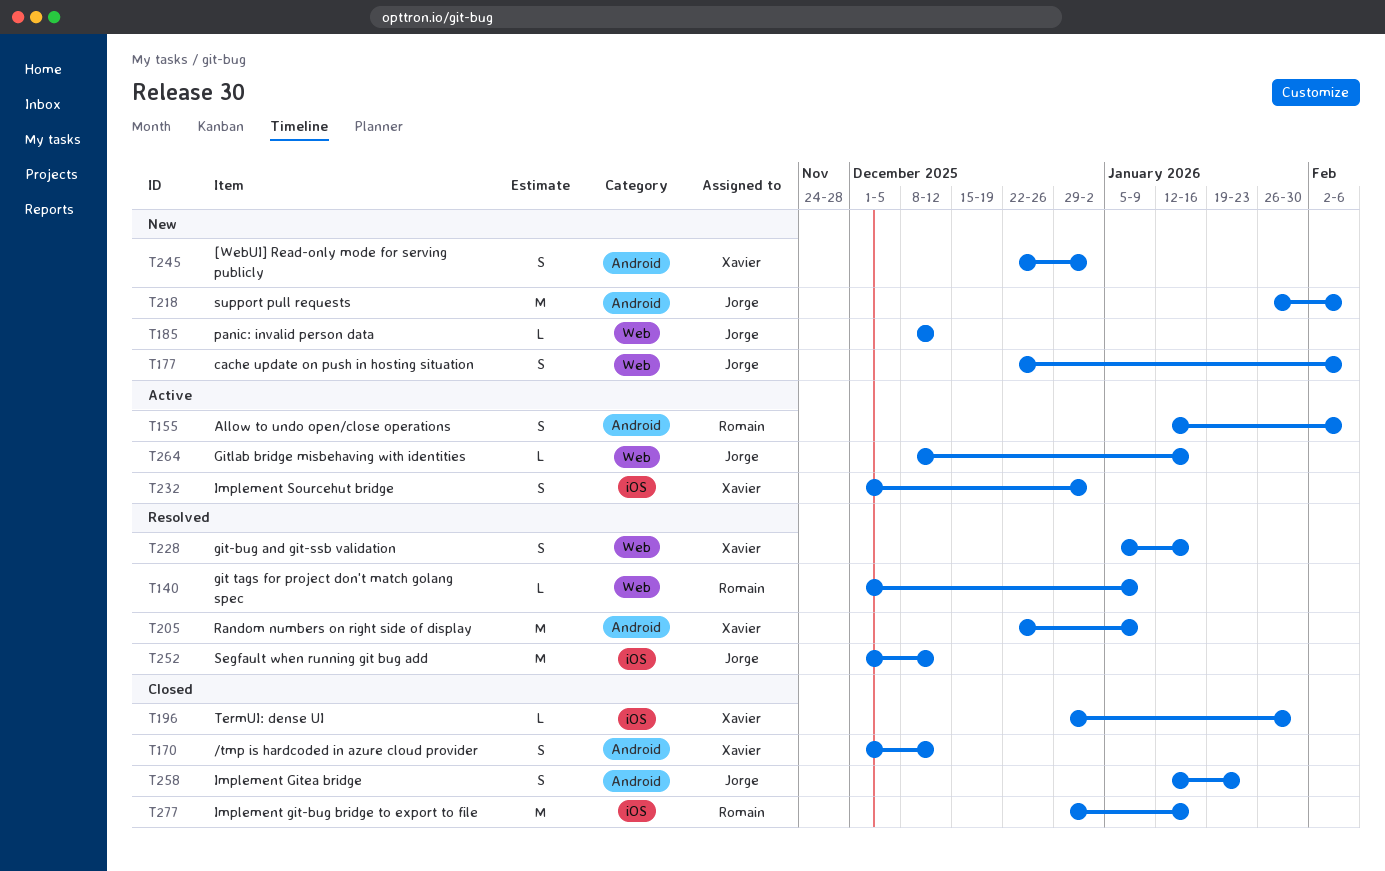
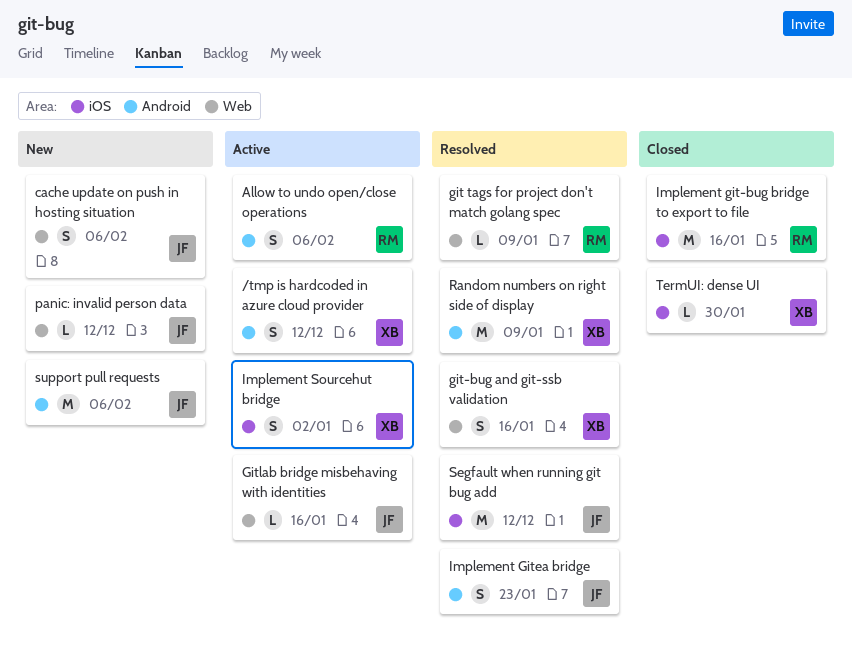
/tmp is hardcoded in azure cloud provider, status: Closed -> Active
[WebUI] Read-only mode for serving publicly: present -> none
Implement Gitea bridge, status: Closed -> Resolved

